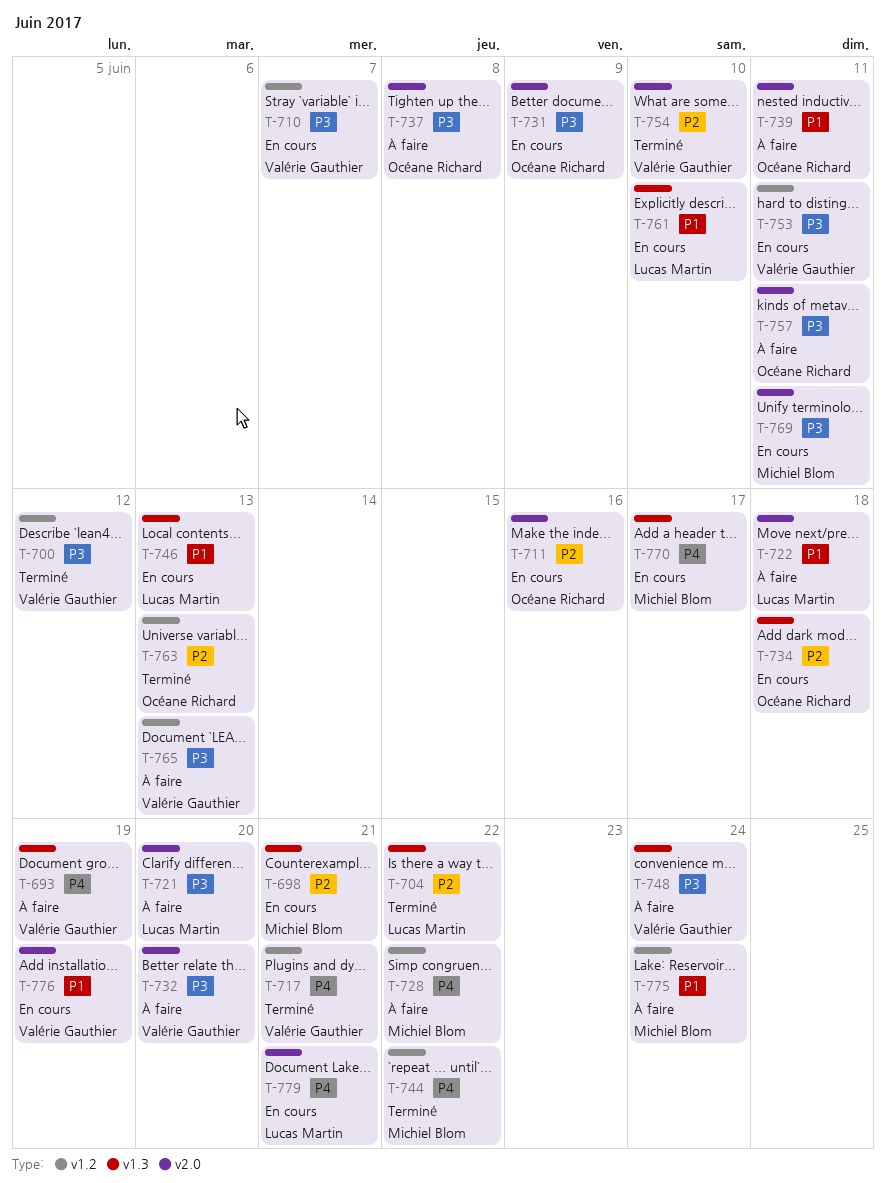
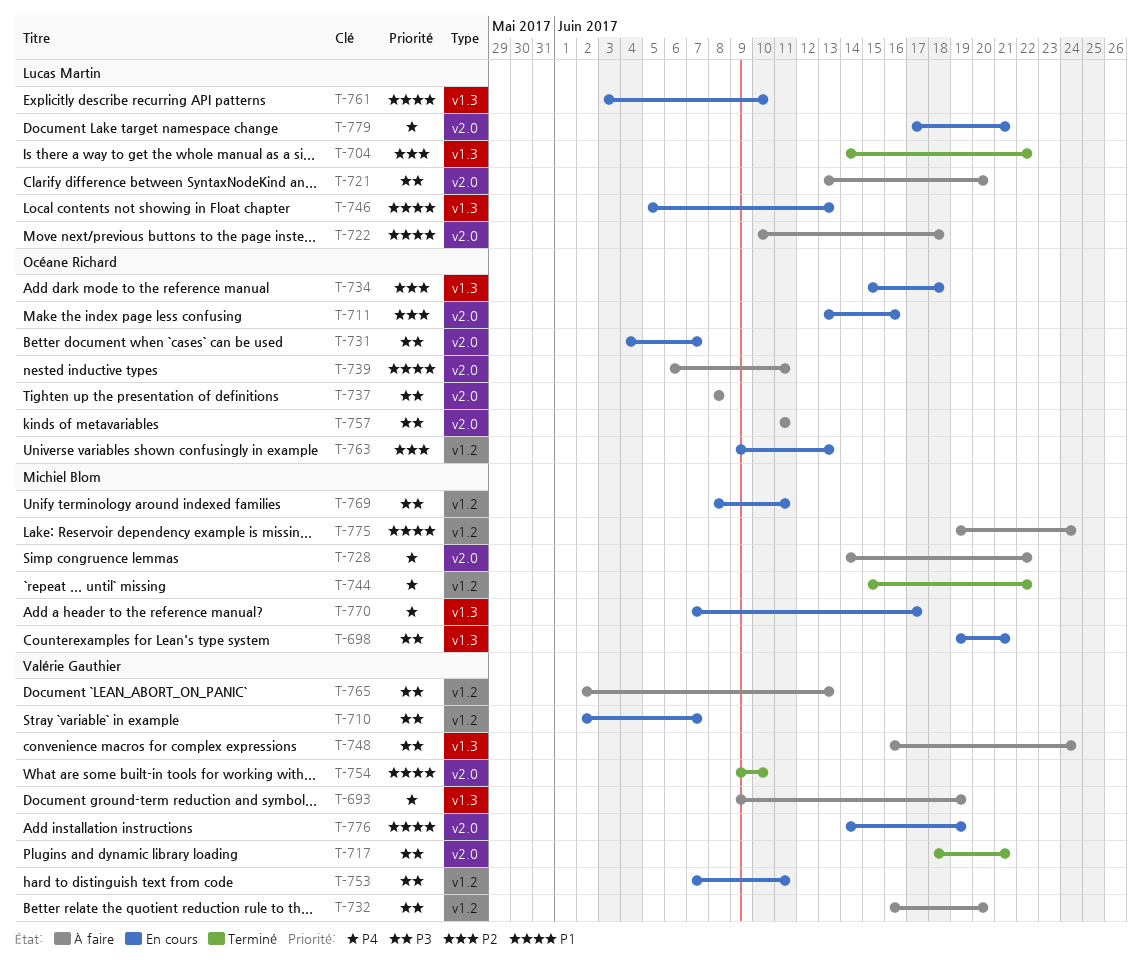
T-698, priority: P2 -> P3
T-700: present -> none
T-717, priority: P4 -> P3
T-717, label: v1.2 -> v2.0
T-728, label: v1.2 -> v2.0
T-731, due: Jun 9 -> Jun 7
T-732, label: v2.0 -> v1.2
T-754, priority: P2 -> P1
T-763, status: Terminé -> En cours
T-769, label: v2.0 -> v1.2

